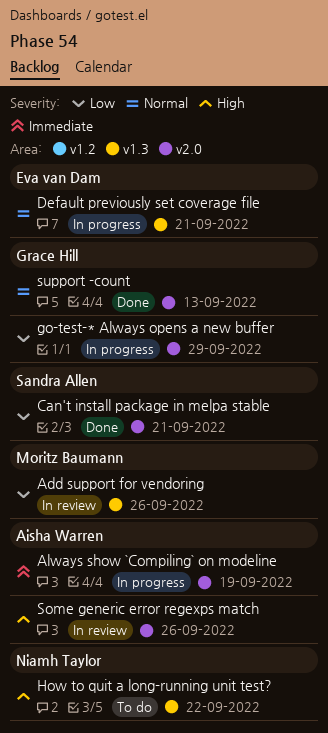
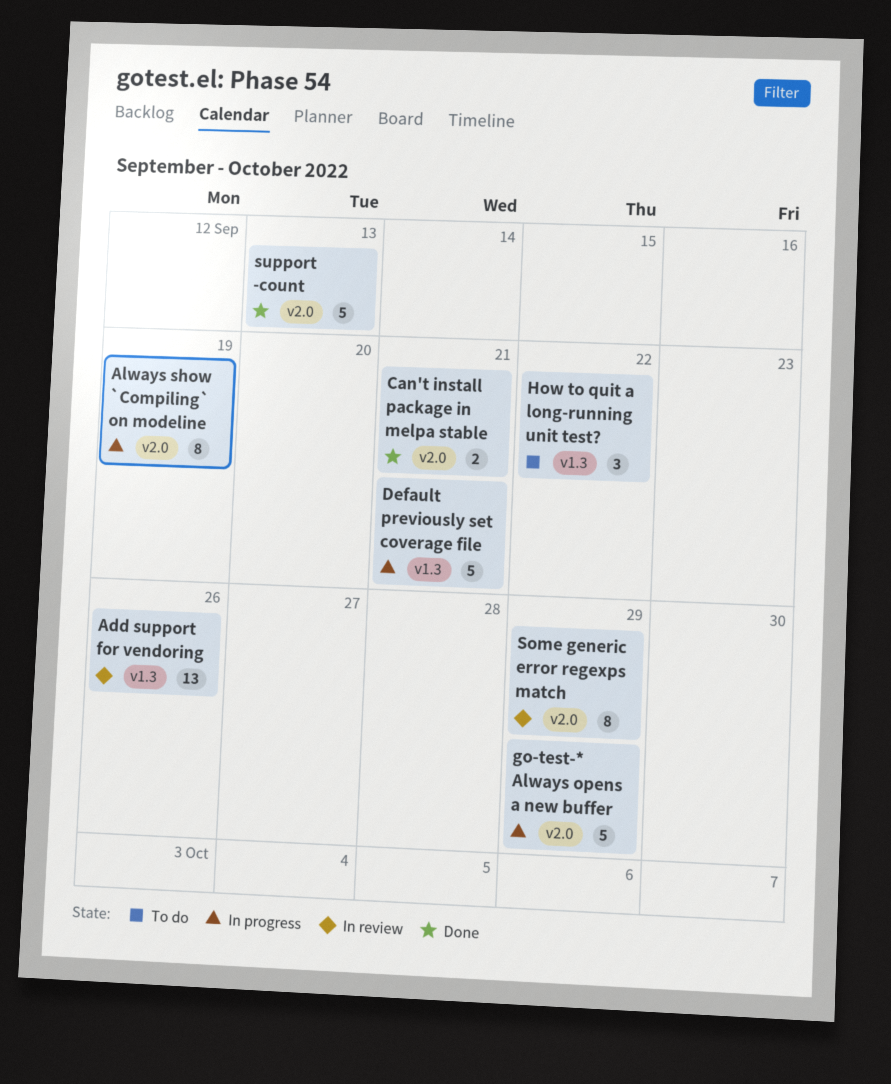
Some generic error regexps match, due: Sep 26 -> Sep 29

